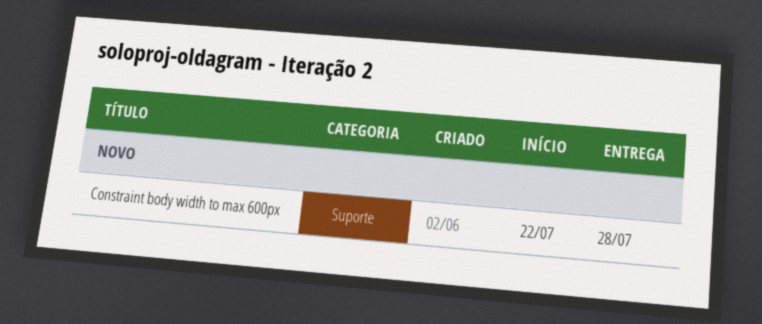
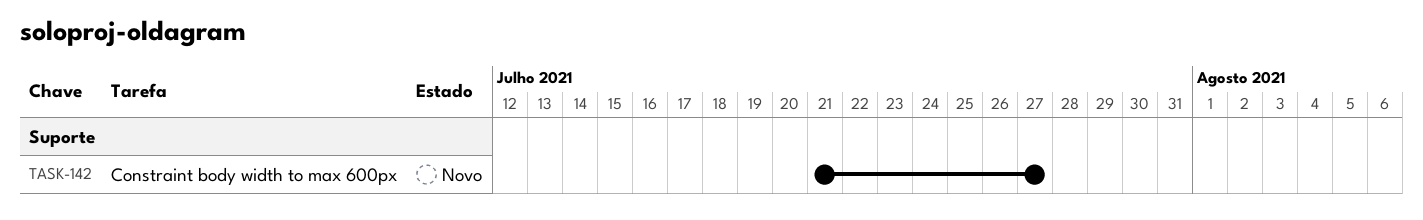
Constraint body width to max 600px, start: Jul 22 -> Jul 21
Constraint body width to max 600px, due: Jul 28 -> Jul 27

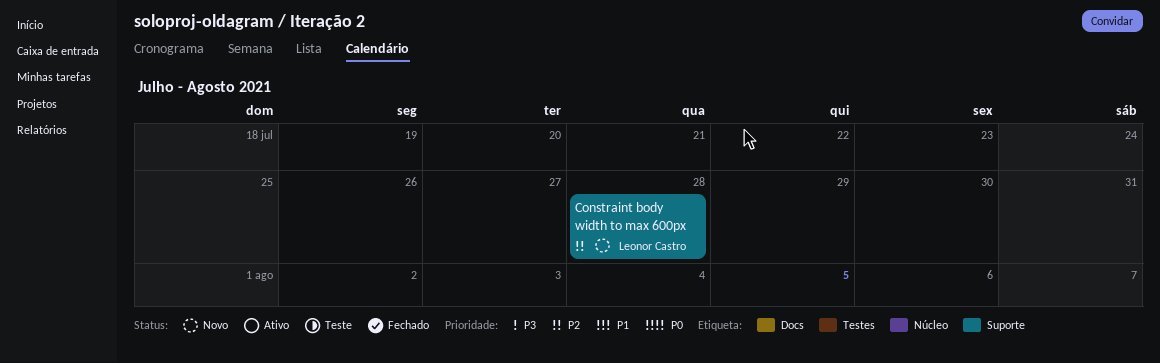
Constraint body width to max 600px, due: Jul 27 -> Jul 28

